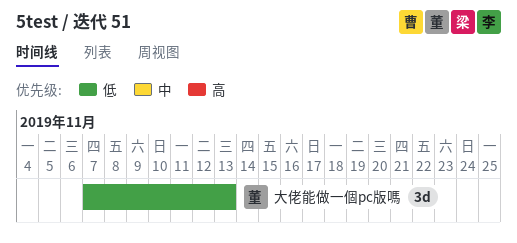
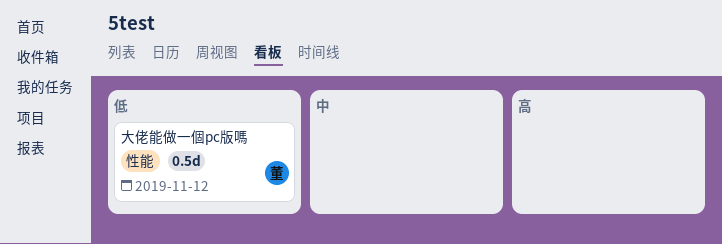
大佬能做一個pc版嗎, estimate: 3d -> 0.5d
大佬能做一個pc版嗎, due: Nov 13 -> Nov 12

